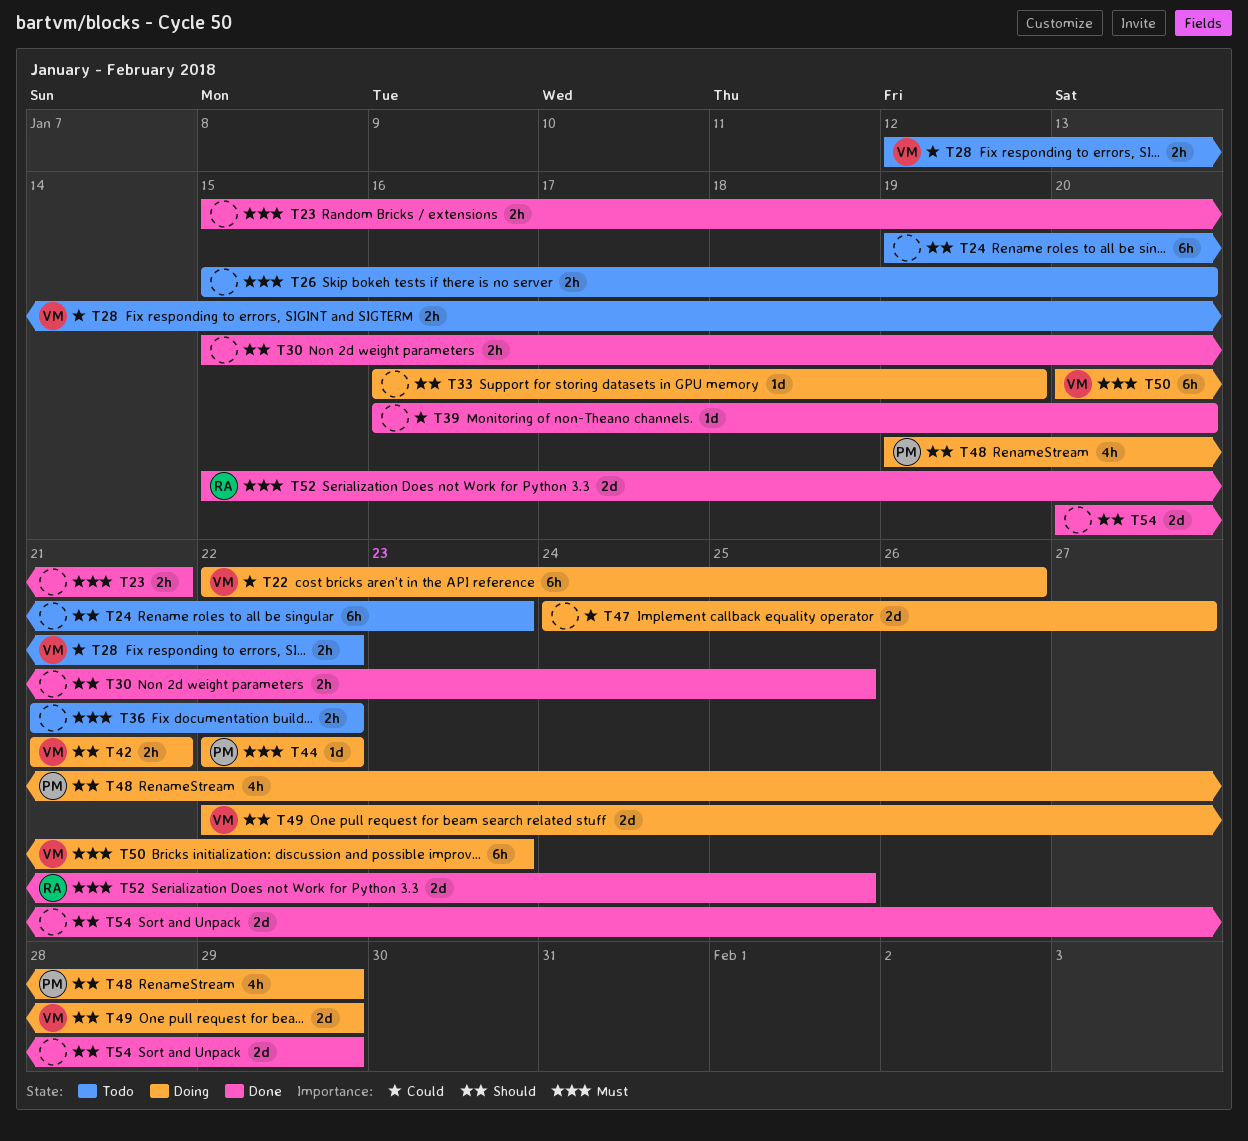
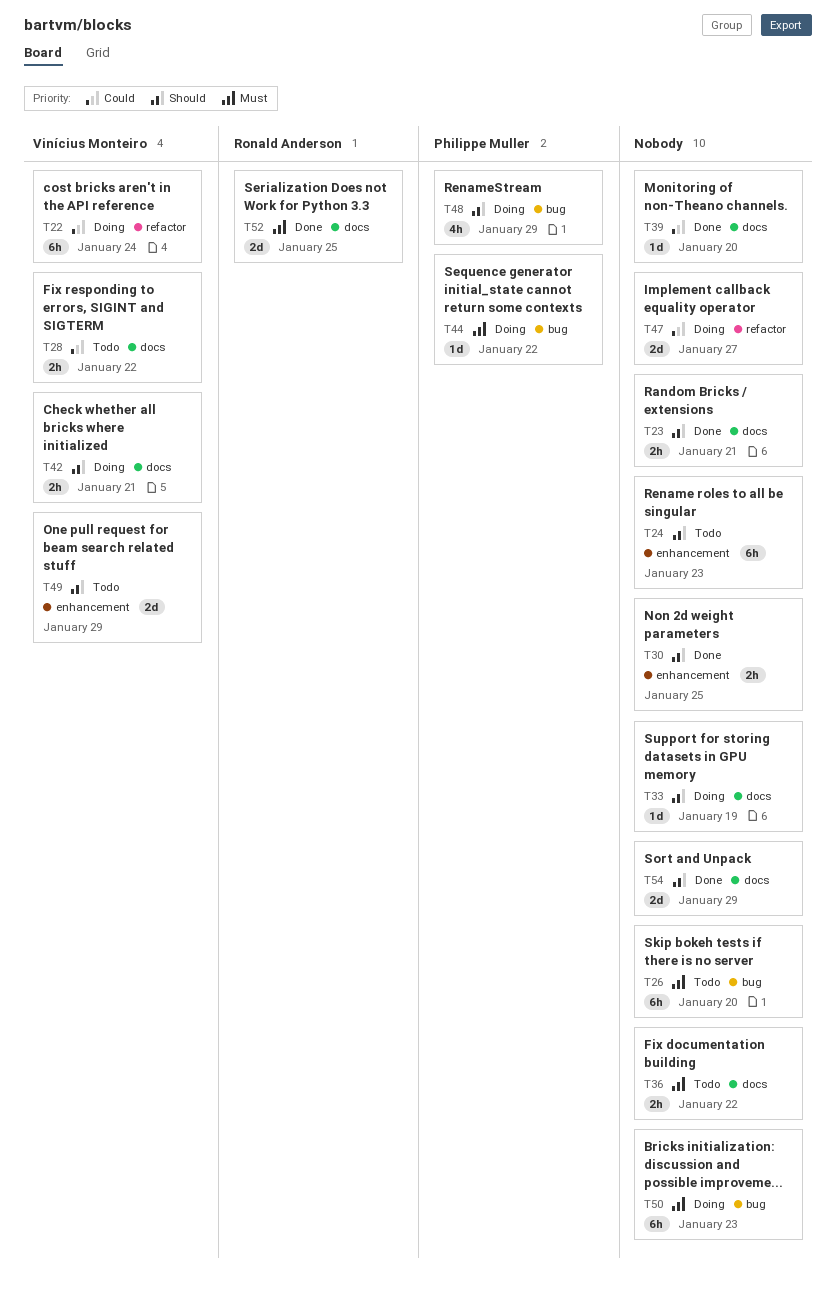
T22, due: Jan 26 -> Jan 24
T23, priority: Must -> Should
T26, estimate: 2h -> 6h
T49, status: Doing -> Todo
T50, owner: Vinícius Monteiro -> none

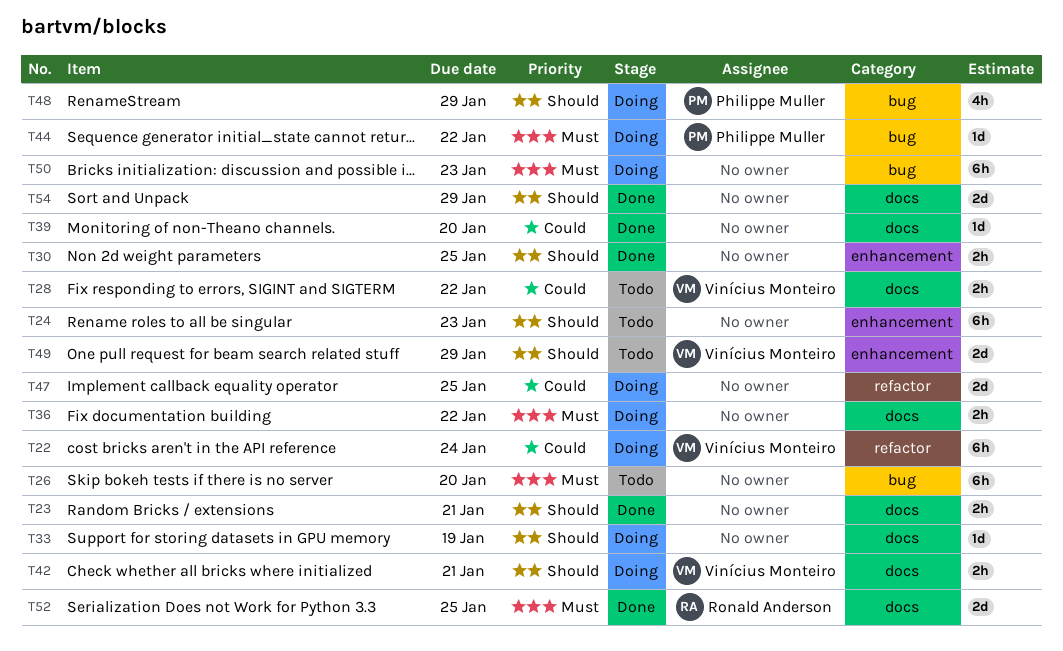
T36, status: Todo -> Doing
T47, due: Jan 27 -> Jan 25

